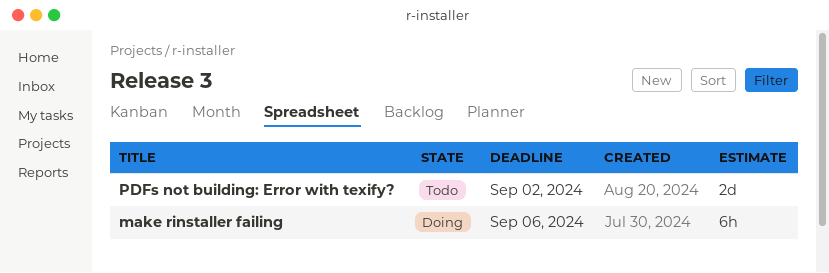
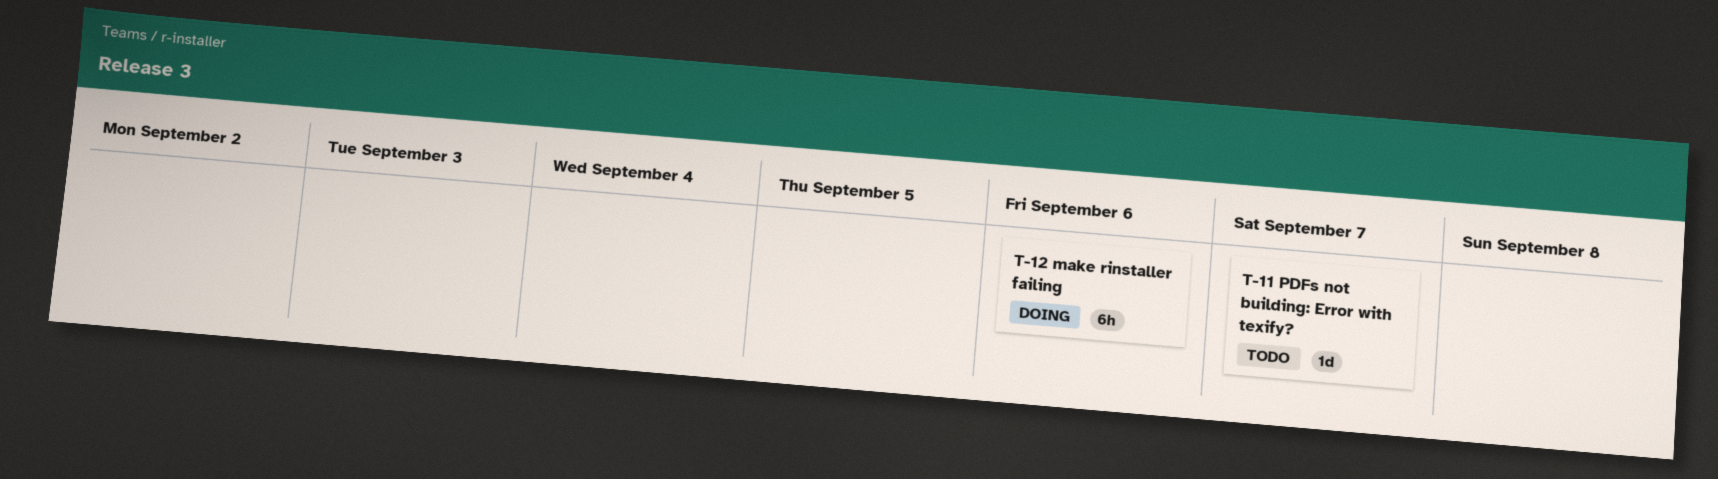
PDFs not building: Error with texify?, estimate: 2d -> 1d
PDFs not building: Error with texify?, due: Sep 2 -> Sep 7

